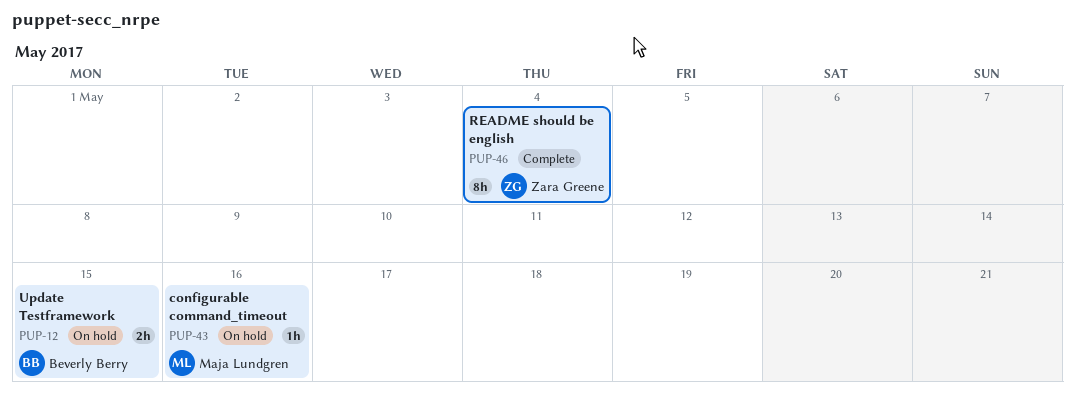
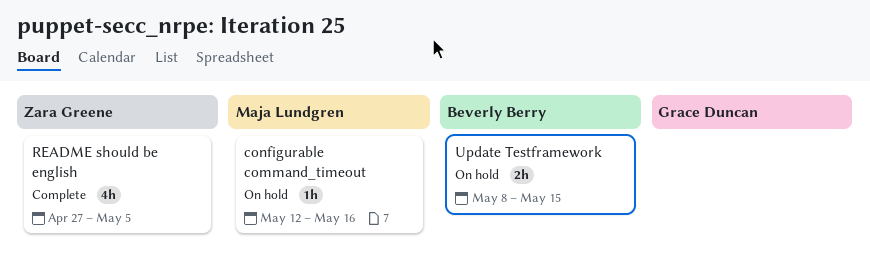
README should be english, estimate: 8h -> 4h
README should be english, due: May 4 -> May 5

